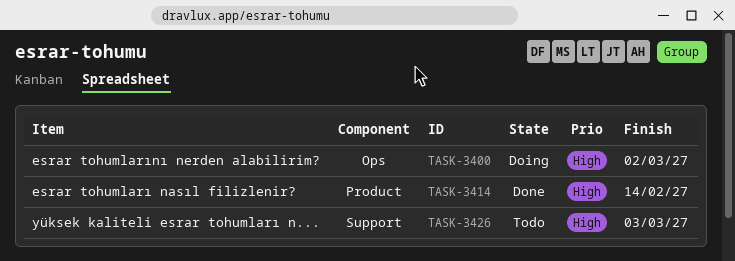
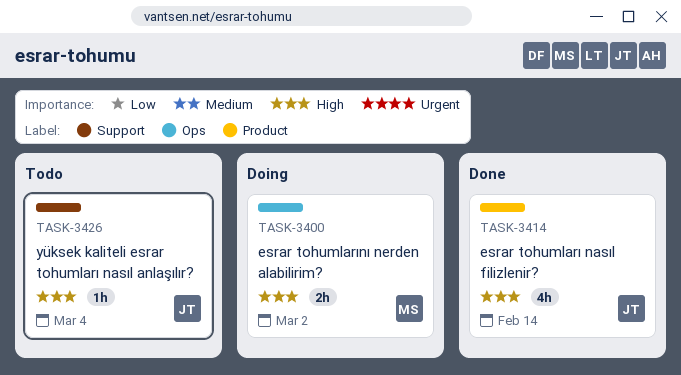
TASK-3426, due: Mar 3 -> Mar 4

